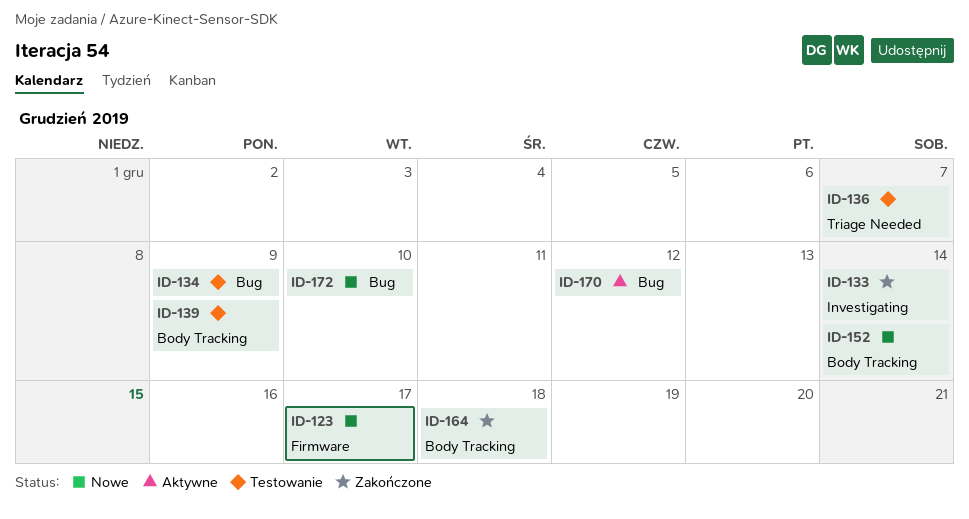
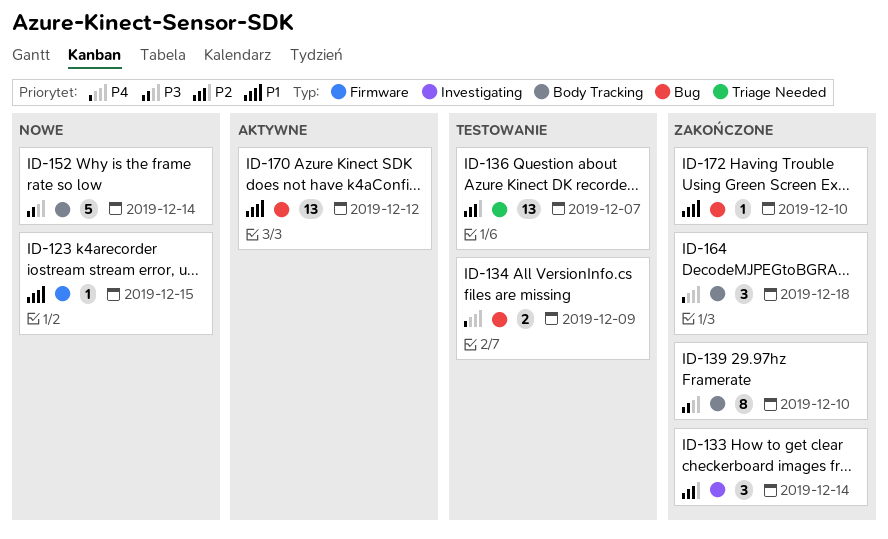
ID-123, due: Dec 17 -> Dec 15
ID-139, status: Testowanie -> Zakończone
ID-139, due: Dec 9 -> Dec 10
ID-172, status: Nowe -> Zakończone

